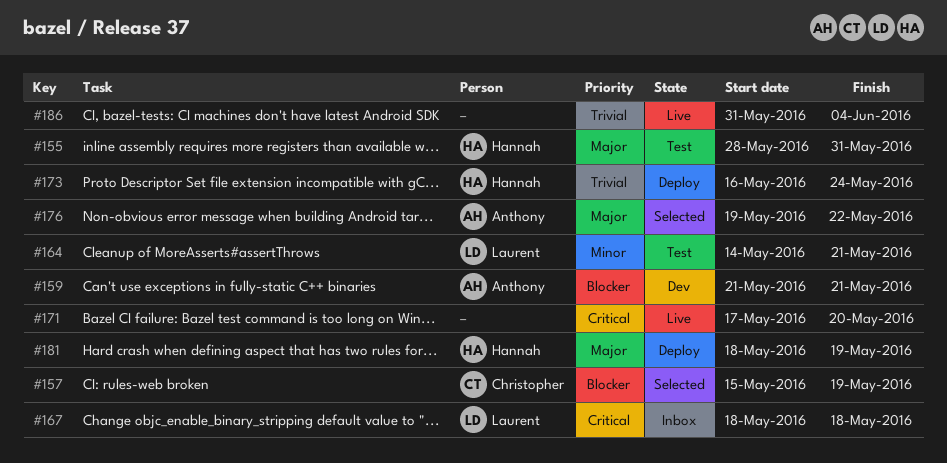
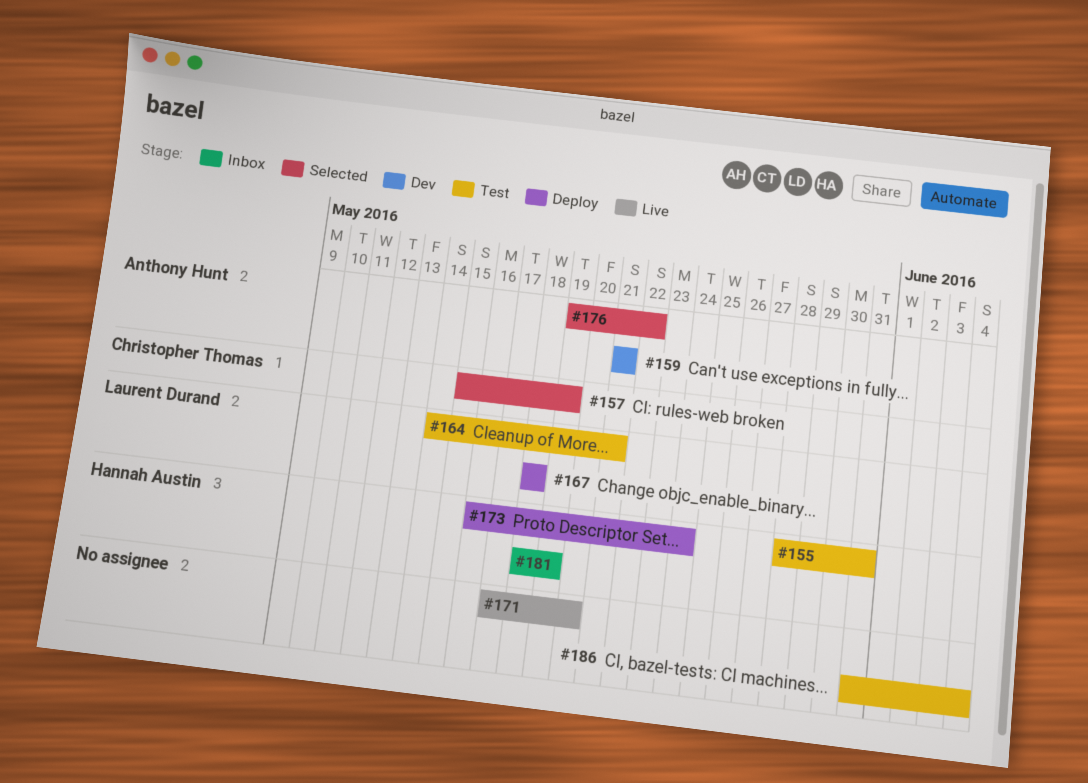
#167, status: Inbox -> Deploy
#181, status: Deploy -> Inbox
#186, status: Live -> Test

